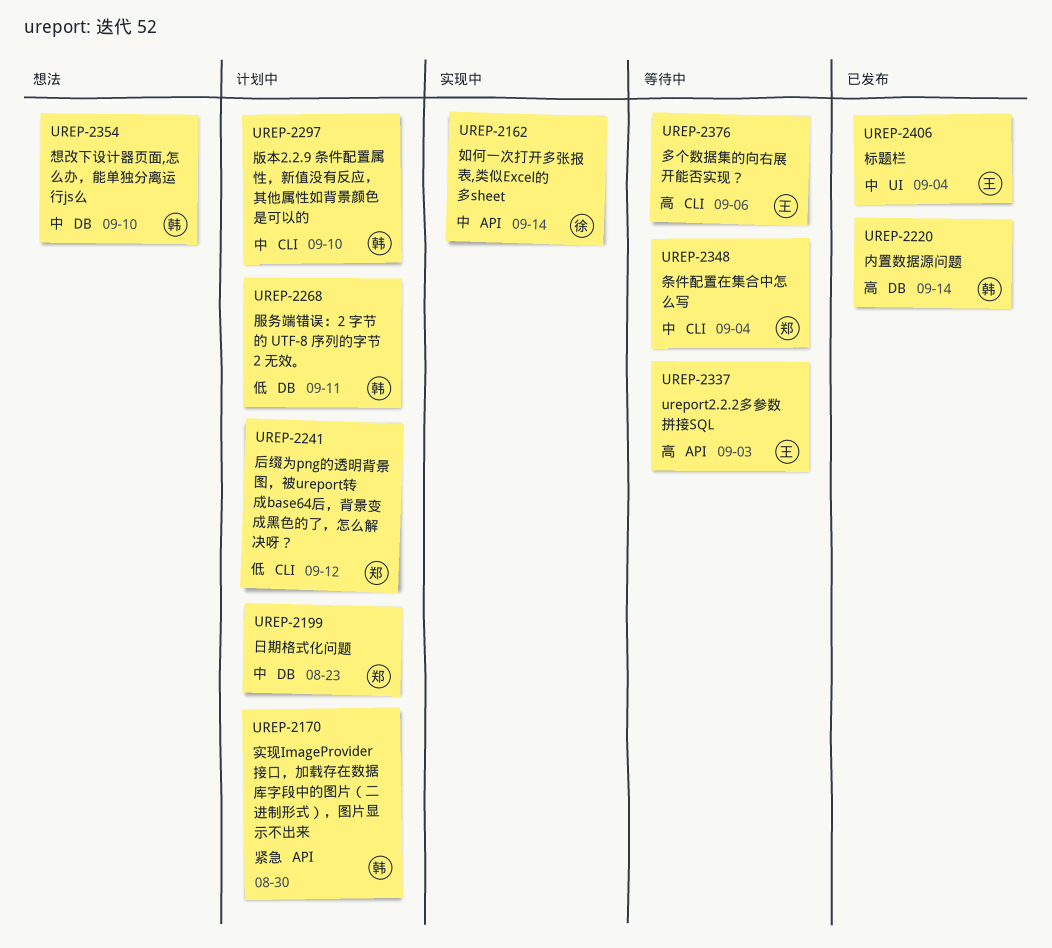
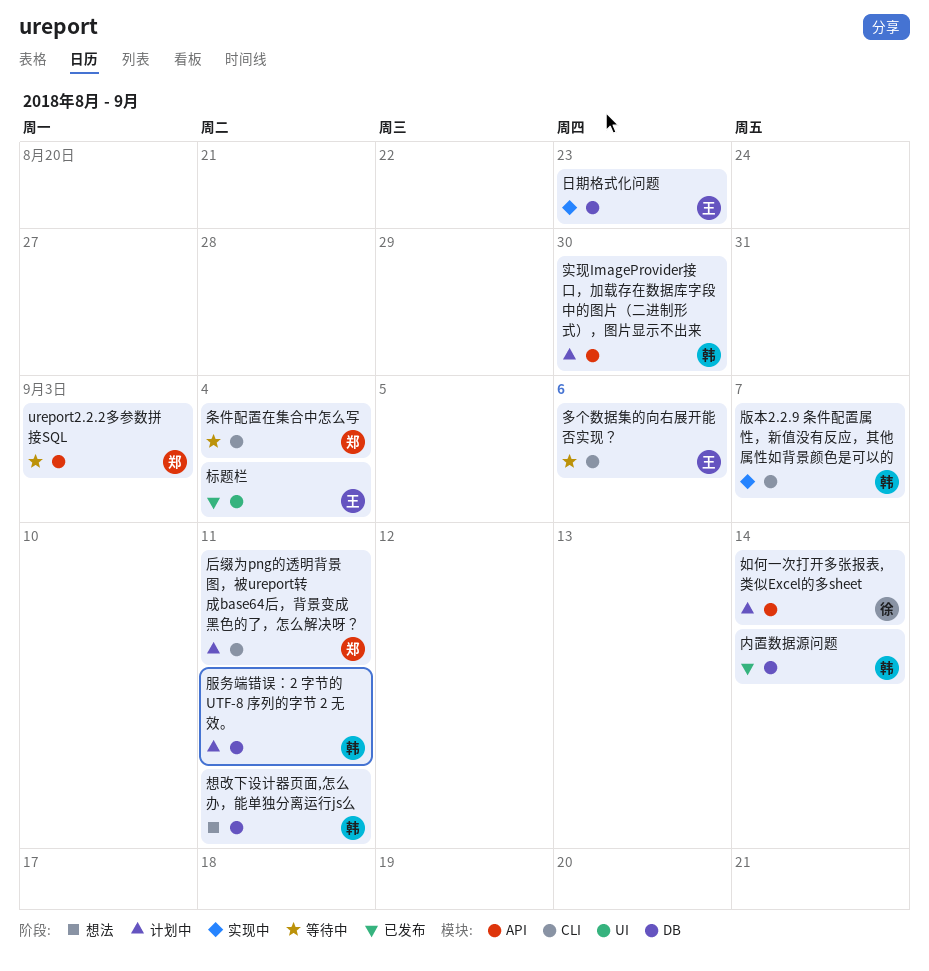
ureport2.2.2多参数拼接SQL, owner: 王 -> 郑
后缀为png的透明背景图，被ureport转成base64后，背景变成黑色的了，怎么解决呀？, due: Sep 12 -> Sep 11
如何一次打开多张报表,类似Excel的多sheet, status: 实现中 -> 计划中
想改下设计器页面,怎么办，能单独分离运行js么, due: Sep 10 -> Sep 11
日期格式化问题, status: 计划中 -> 实现中
日期格式化问题, owner: 郑 -> 王
版本2.2.9 条件配置属性，新值没有反应，其他属性如背景颜色是可以的, status: 计划中 -> 实现中
版本2.2.9 条件配置属性，新值没有反应，其他属性如背景颜色是可以的, due: Sep 10 -> Sep 7

